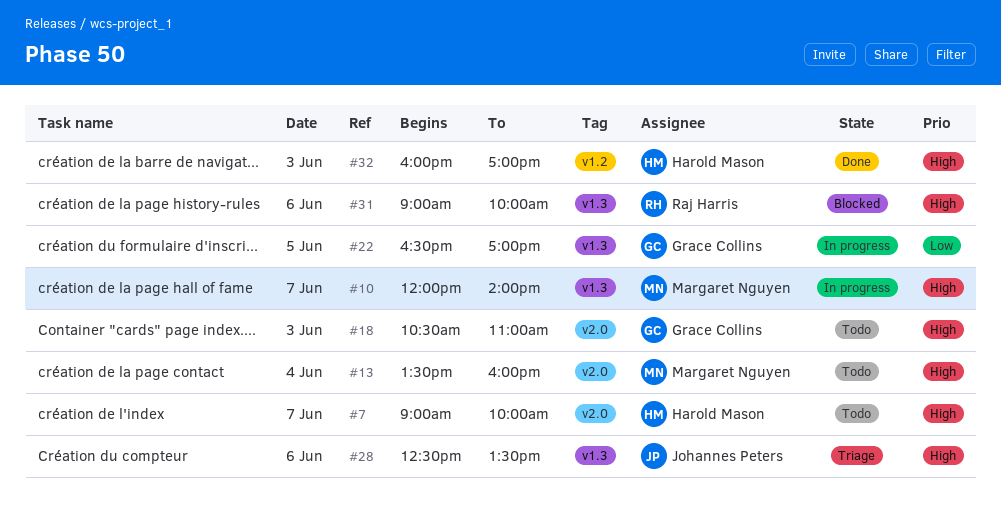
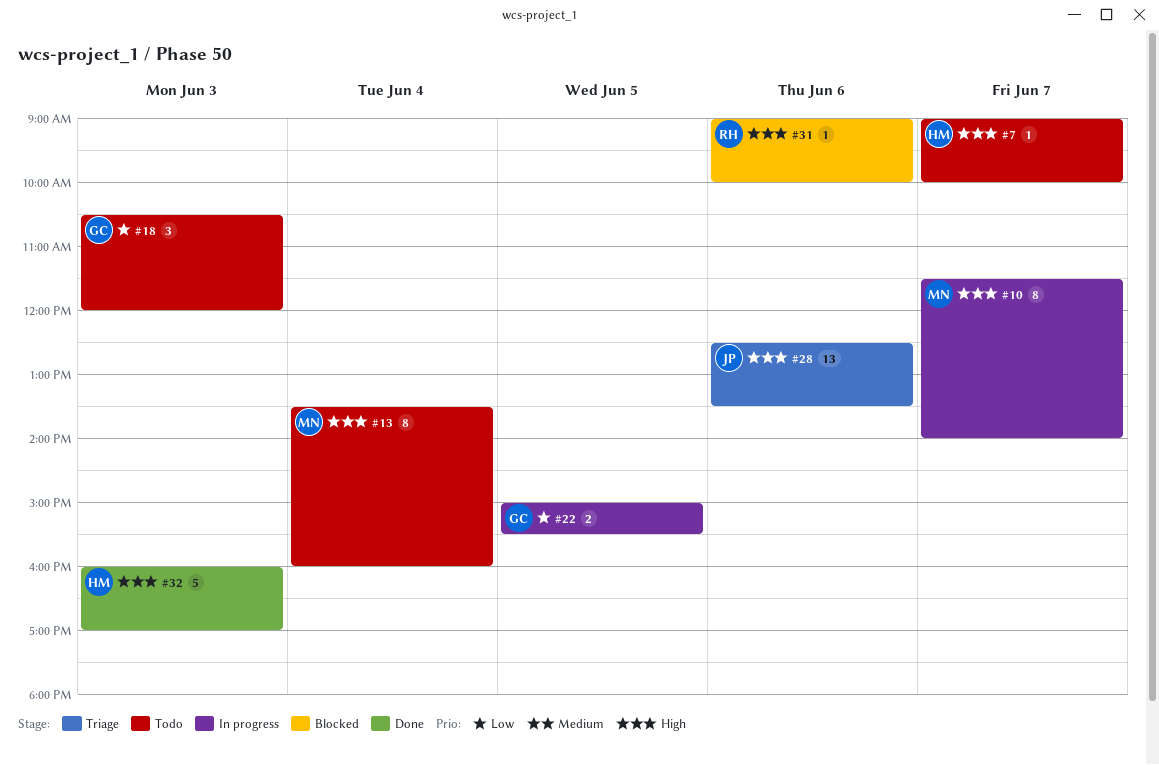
#10, begins: 12:00 -> 11:30
#18, priority: High -> Low
#18, ends: 11:00 -> 12:00
#22, begins: 16:30 -> 15:00
#22, ends: 17:00 -> 15:30

